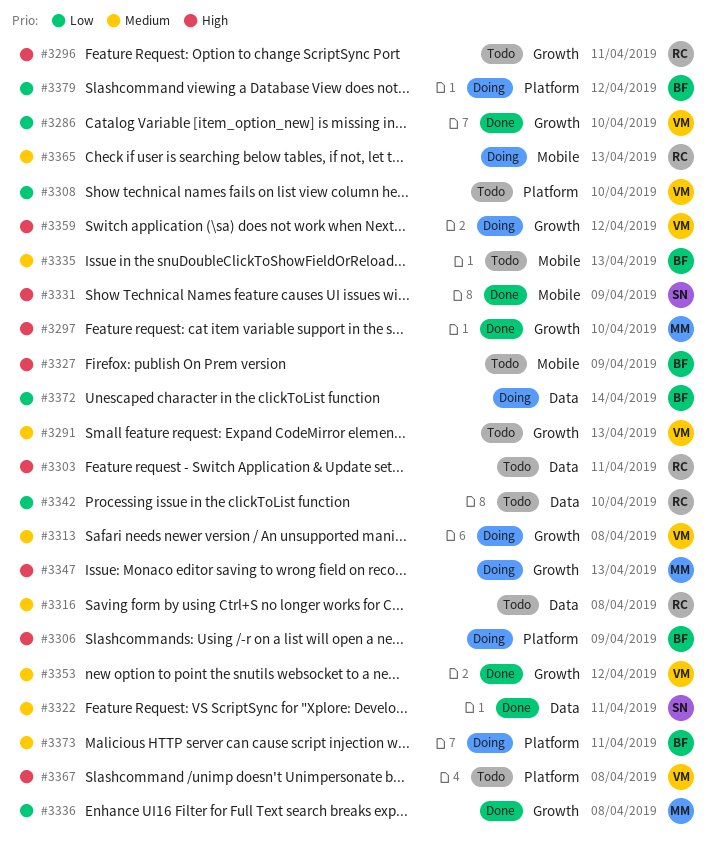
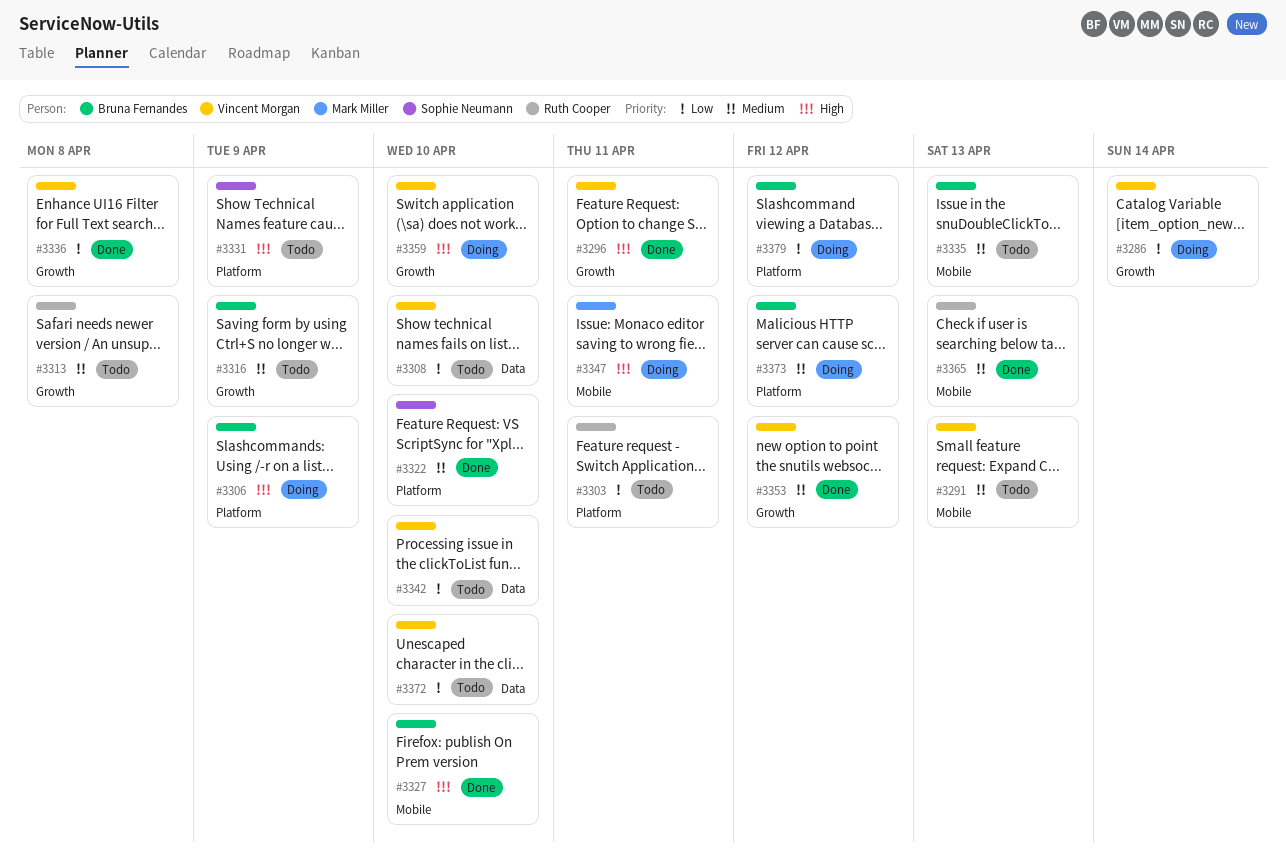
#3286, status: Done -> Doing
#3286, due: Apr 10 -> Apr 14
#3291, label: Growth -> Mobile
#3296, status: Todo -> Done
#3296, owner: Ruth Cooper -> Vincent Morgan
#3297: present -> none
#3303, priority: High -> Low
#3303, label: Data -> Platform
#3308, label: Platform -> Data
#3313, status: Doing -> Todo
#3313, owner: Vincent Morgan -> Ruth Cooper
#3316, owner: Ruth Cooper -> Bruna Fernandes
#3316, label: Data -> Growth
#3316, due: Apr 8 -> Apr 9
#3322, label: Data -> Platform
#3322, due: Apr 11 -> Apr 10
#3327, status: Todo -> Done
#3327, due: Apr 9 -> Apr 10
#3331, status: Done -> Todo
#3331, label: Mobile -> Platform
#3336, owner: Mark Miller -> Vincent Morgan
#3342, owner: Ruth Cooper -> Vincent Morgan
#3347, label: Growth -> Mobile
#3347, due: Apr 13 -> Apr 11
#3359, due: Apr 12 -> Apr 10
#3365, status: Doing -> Done
#3367: present -> none
#3372, status: Doing -> Todo
#3372, owner: Bruna Fernandes -> Vincent Morgan
#3372, due: Apr 14 -> Apr 10
#3373, due: Apr 11 -> Apr 12

